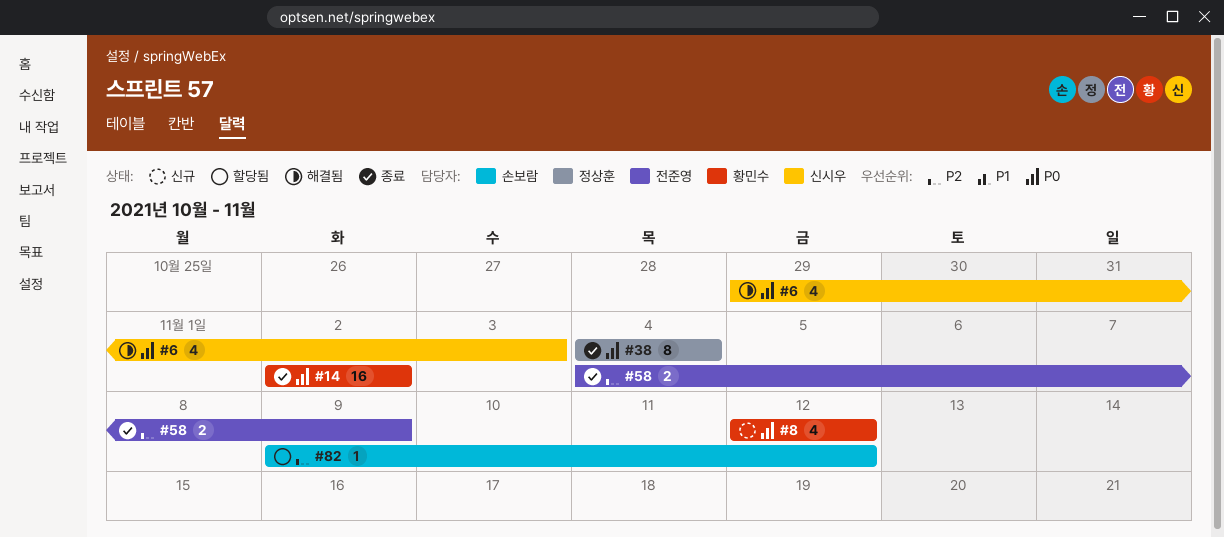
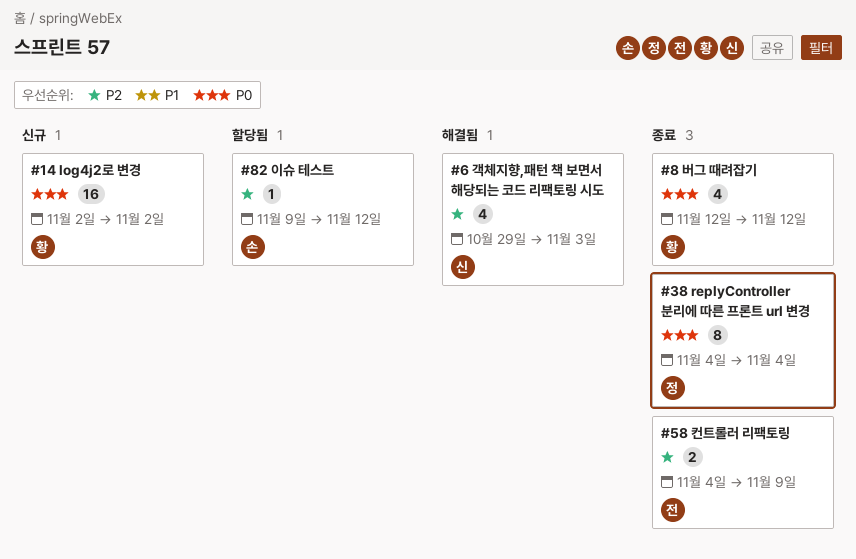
#6, priority: P0 -> P2
#8, status: 신규 -> 종료
#14, status: 종료 -> 신규

